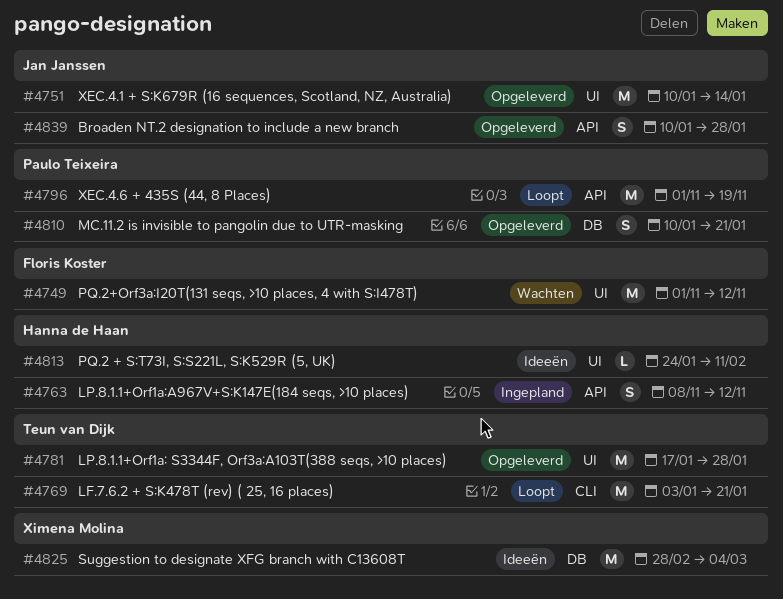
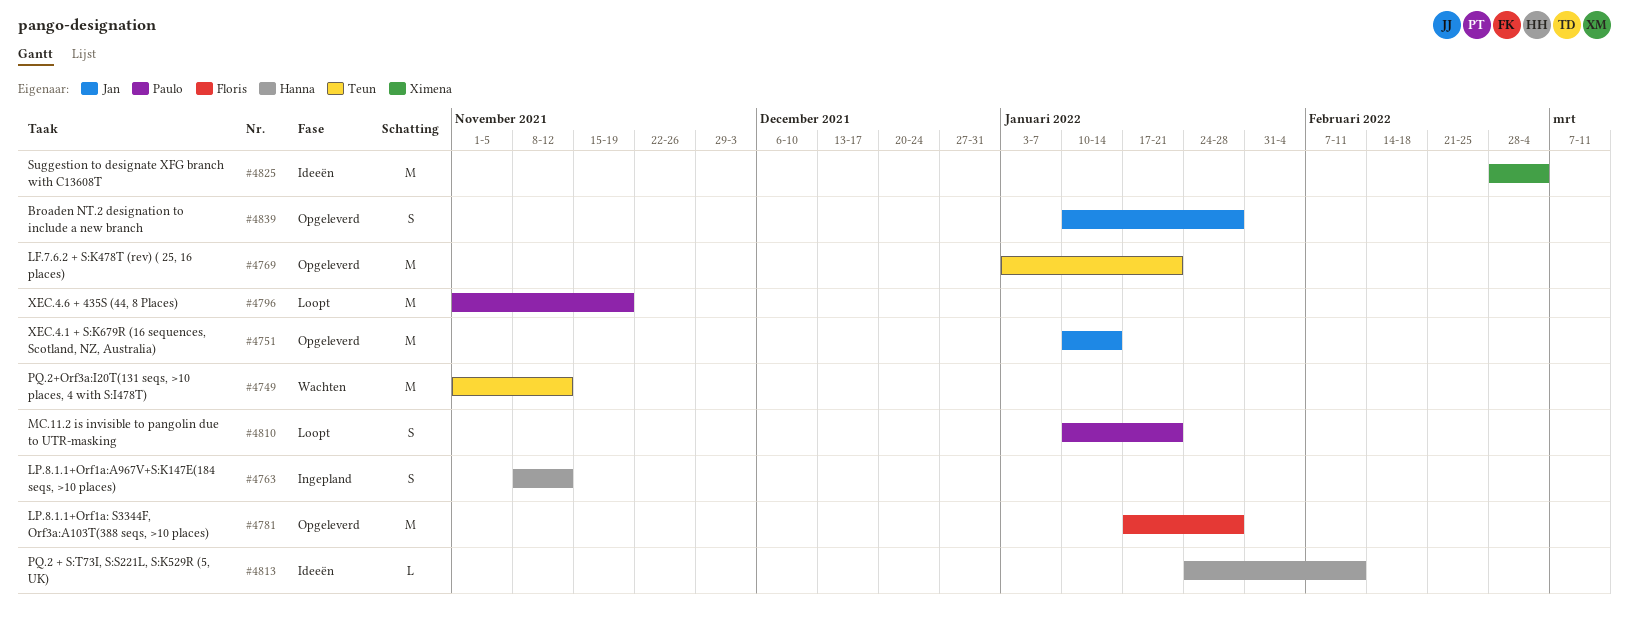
#4749, owner: Floris Koster -> Teun van Dijk
#4769, status: Loopt -> Opgeleverd
#4781, owner: Teun van Dijk -> Floris Koster
#4810, status: Opgeleverd -> Loopt

